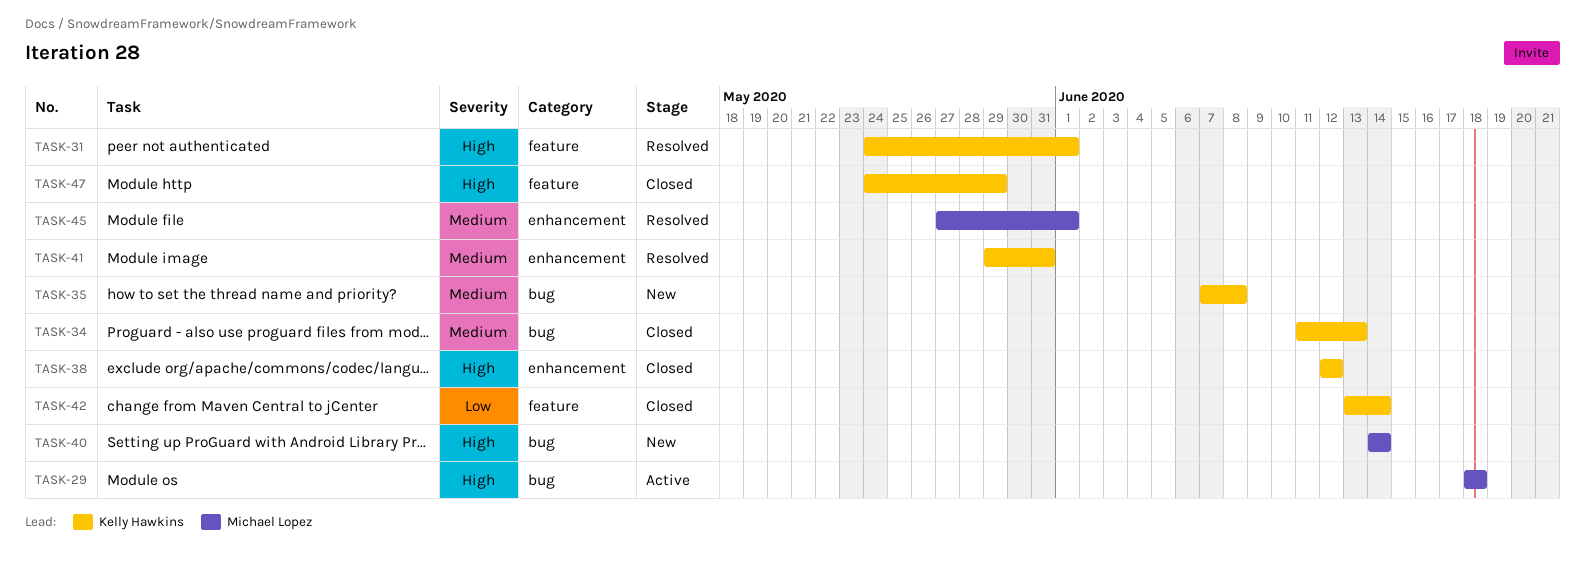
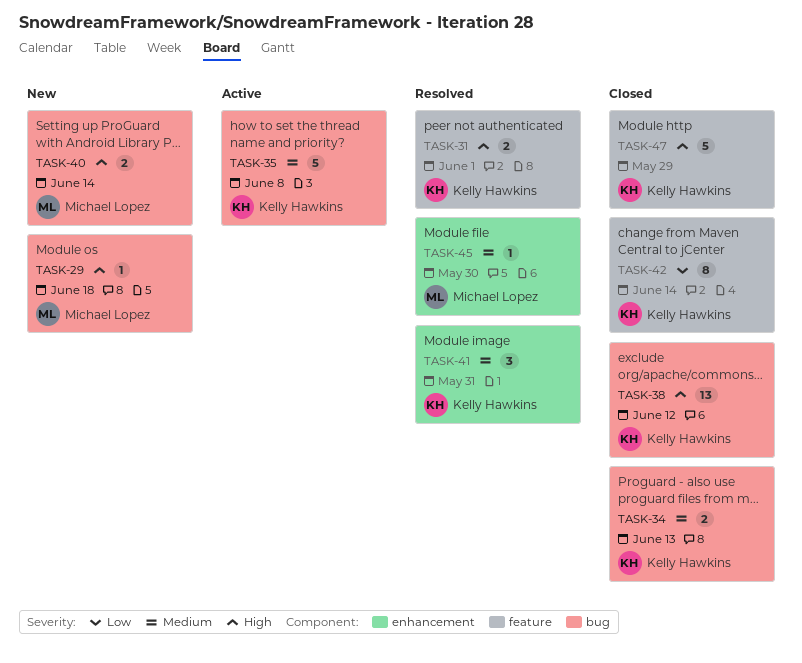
TASK-29, status: Active -> New
TASK-35, status: New -> Active
TASK-38, label: enhancement -> bug
TASK-45, due: Jun 1 -> May 30

